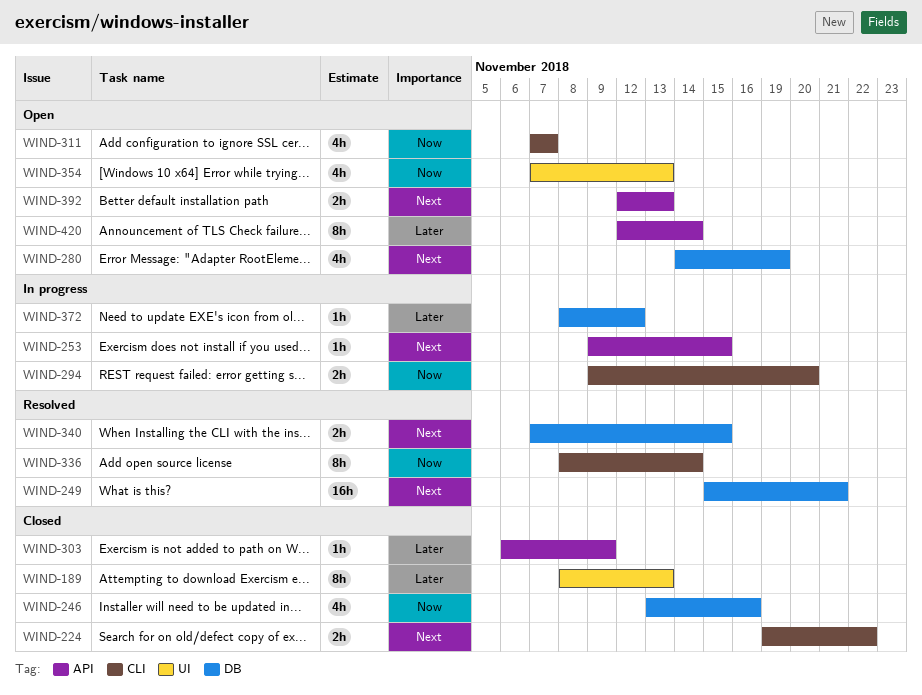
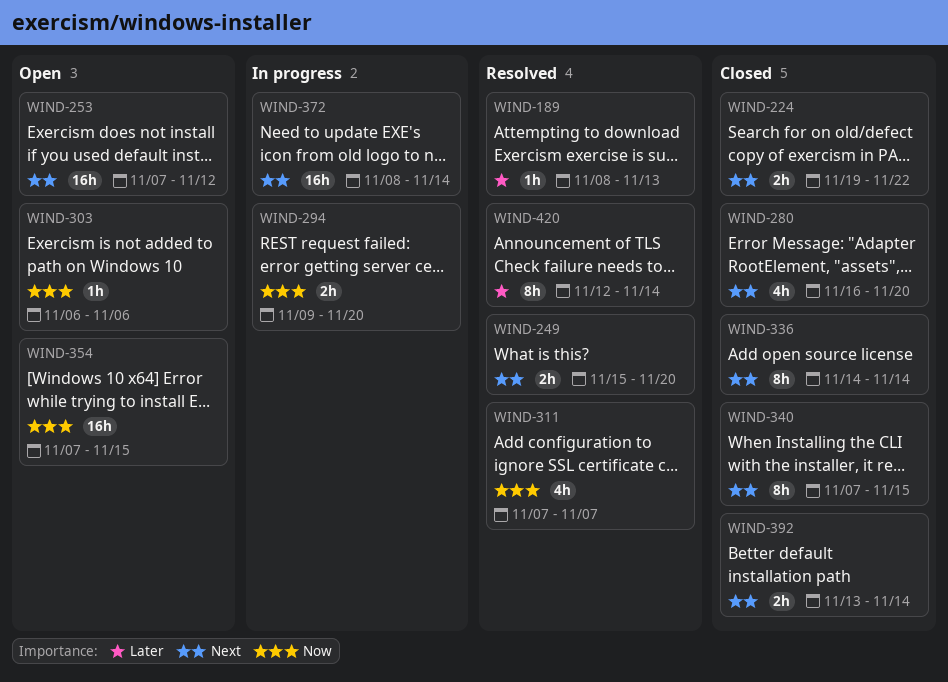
WIND-189, status: Closed -> Resolved
WIND-189, estimate: 8h -> 1h
WIND-246: present -> none
WIND-249, estimate: 16h -> 2h
WIND-249, due: Nov 21 -> Nov 20
WIND-253, status: In progress -> Open
WIND-253, estimate: 1h -> 16h
WIND-253, start: Nov 9 -> Nov 7
WIND-253, due: Nov 15 -> Nov 12
WIND-280, status: Open -> Closed
WIND-280, start: Nov 14 -> Nov 16
WIND-280, due: Nov 19 -> Nov 20
WIND-303, status: Closed -> Open
WIND-303, priority: Later -> Now
WIND-303, due: Nov 9 -> Nov 6
WIND-311, status: Open -> Resolved
WIND-336, status: Resolved -> Closed
WIND-336, priority: Now -> Next
WIND-336, start: Nov 8 -> Nov 14
WIND-340, status: Resolved -> Closed
WIND-340, estimate: 2h -> 8h
WIND-354, estimate: 4h -> 16h
WIND-354, due: Nov 13 -> Nov 15
WIND-372, priority: Later -> Next
WIND-372, estimate: 1h -> 16h
WIND-372, due: Nov 12 -> Nov 14
WIND-392, status: Open -> Closed
WIND-392, start: Nov 12 -> Nov 13
WIND-392, due: Nov 13 -> Nov 14
WIND-420, status: Open -> Resolved

